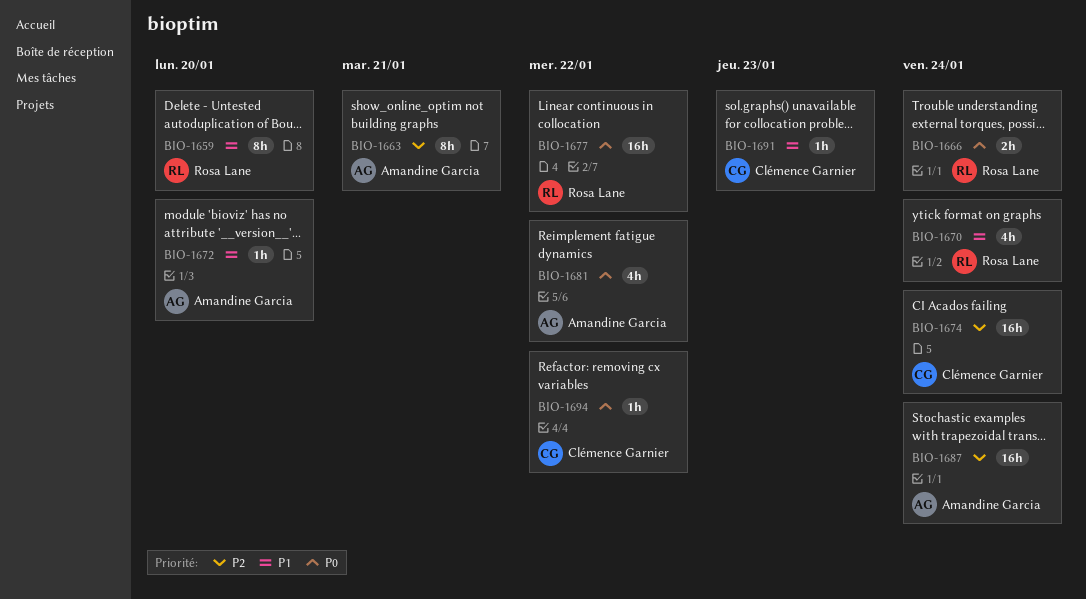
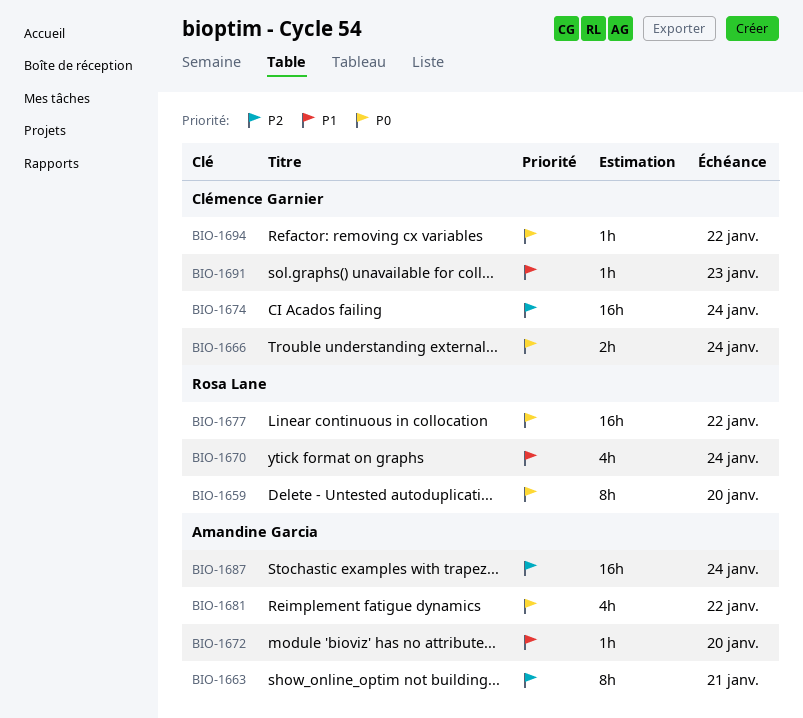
BIO-1659, priority: P1 -> P0
BIO-1666, owner: Rosa Lane -> Clémence Garnier

